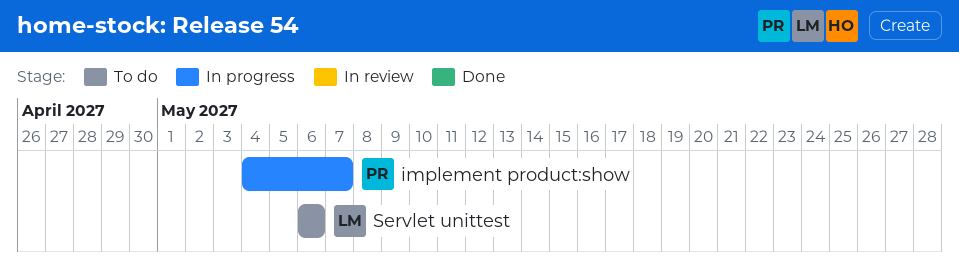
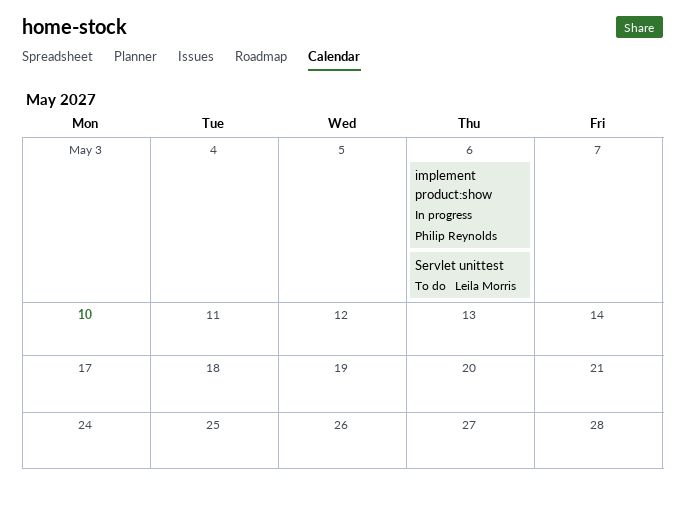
implement product:show, due: May 7 -> May 6

